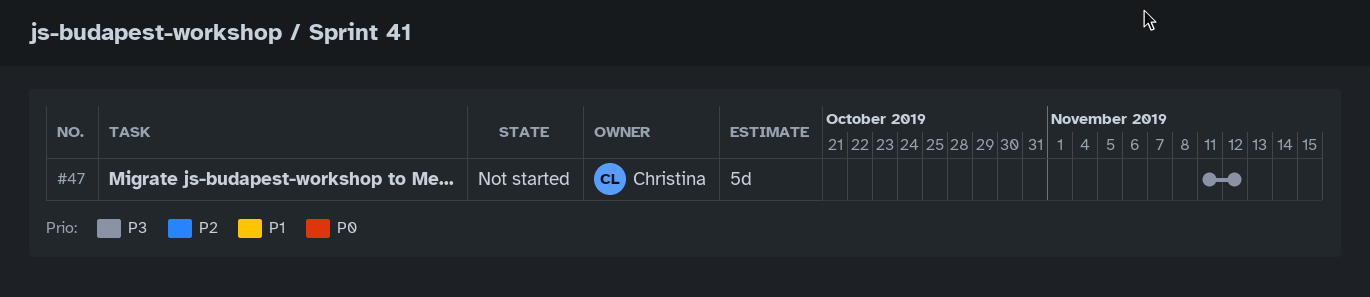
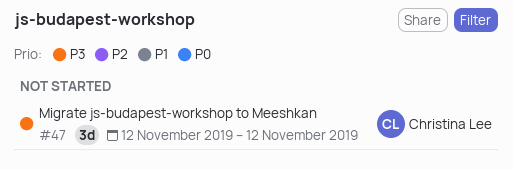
#47, estimate: 5d -> 3d
#47, start: Nov 11 -> Nov 12

